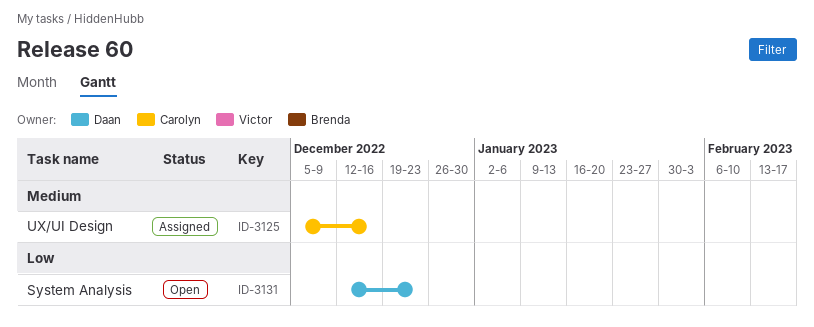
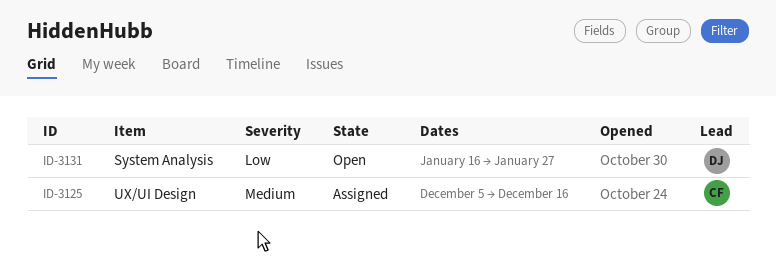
ID-3131, start: Dec 12 -> Jan 16
ID-3131, due: Dec 23 -> Jan 27

